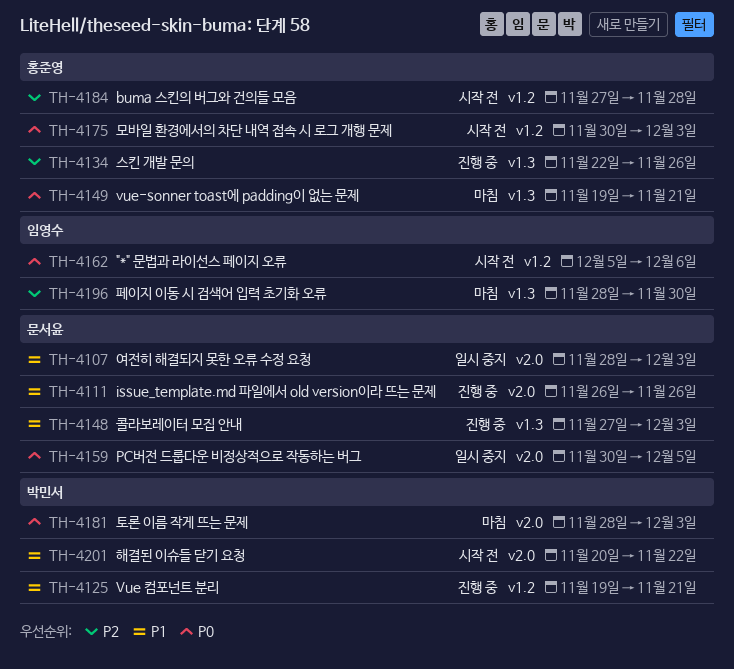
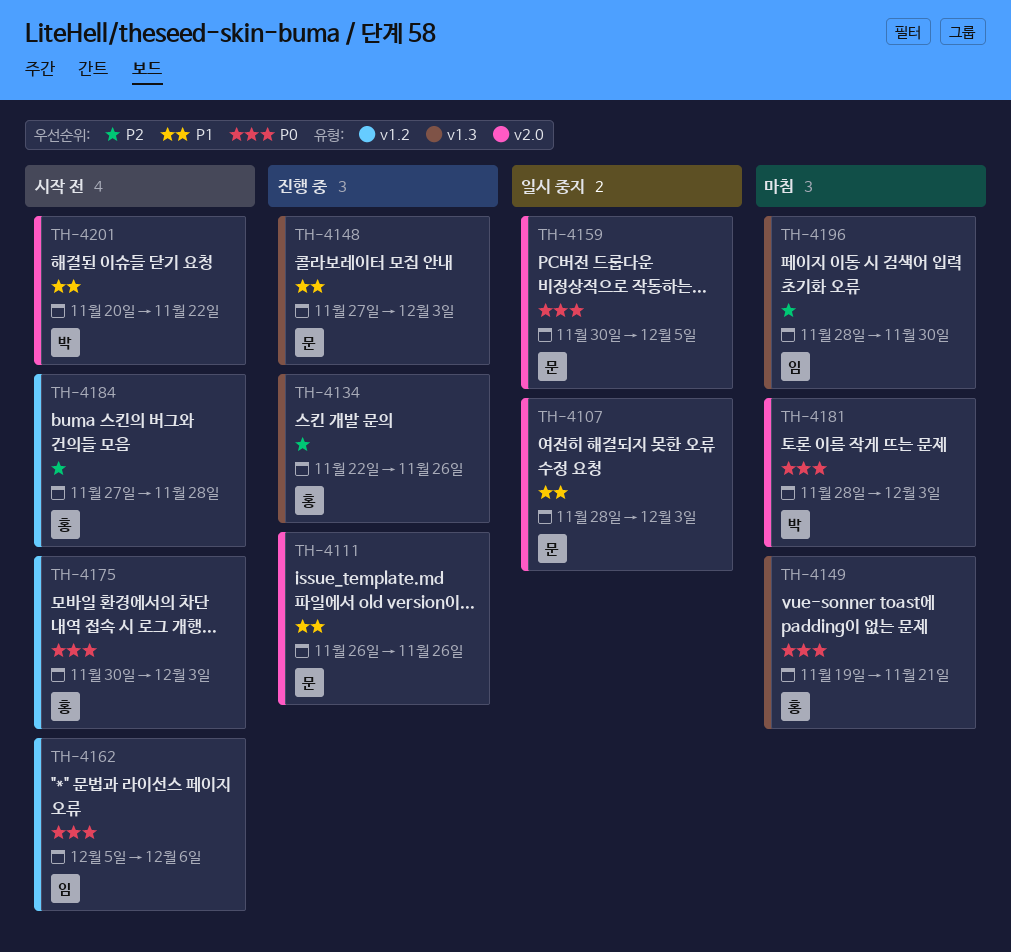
TH-4125: present -> none

